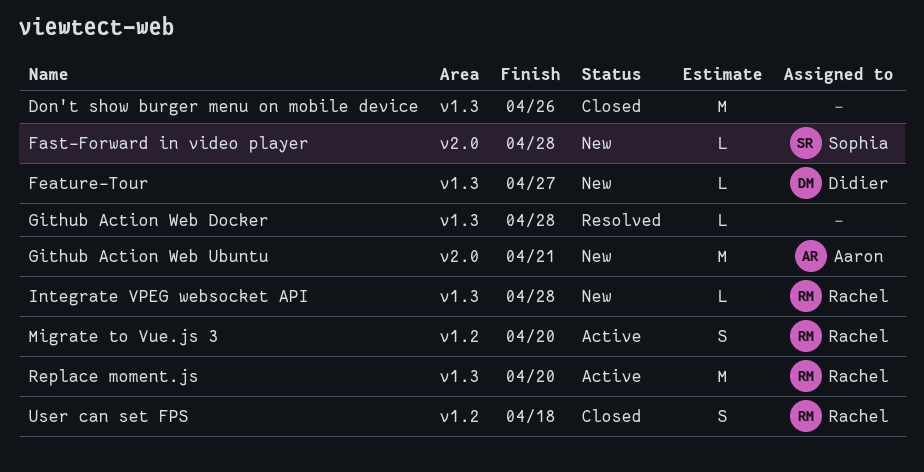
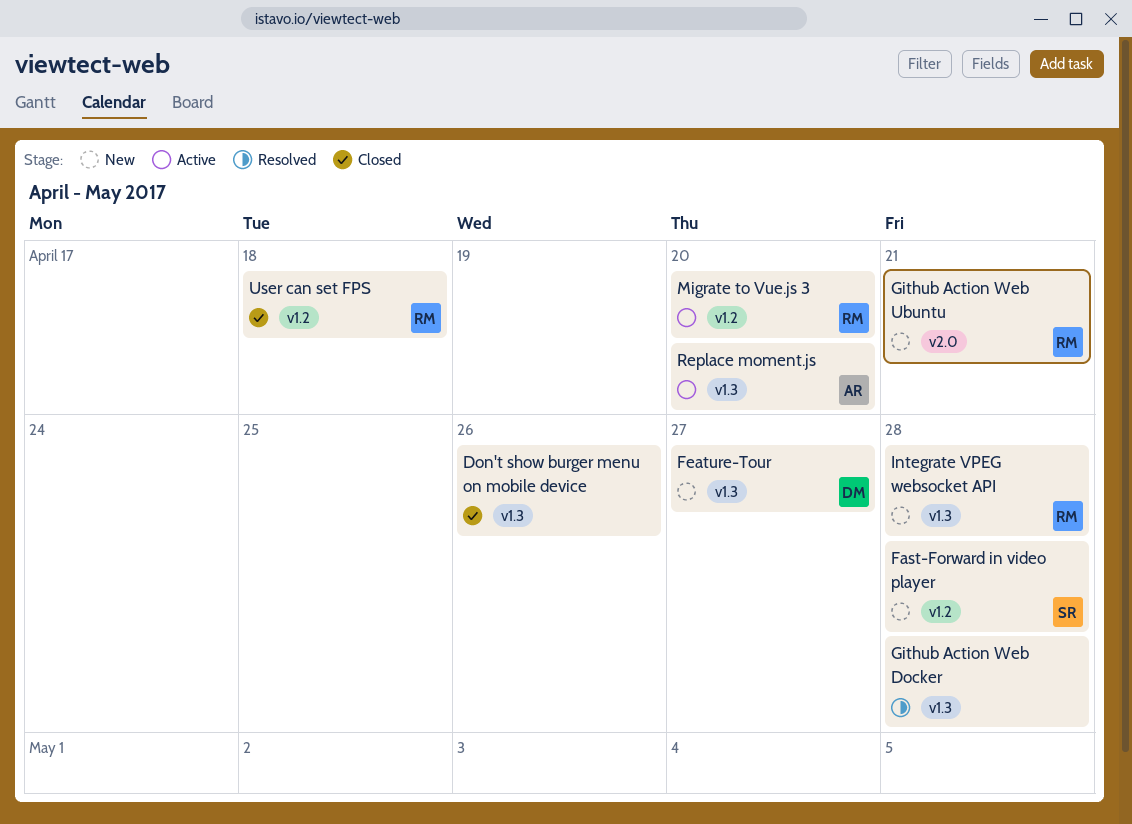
Fast-Forward in video player, label: v2.0 -> v1.2
Github Action Web Ubuntu, owner: Aaron -> Rachel
Replace moment.js, owner: Rachel -> Aaron

